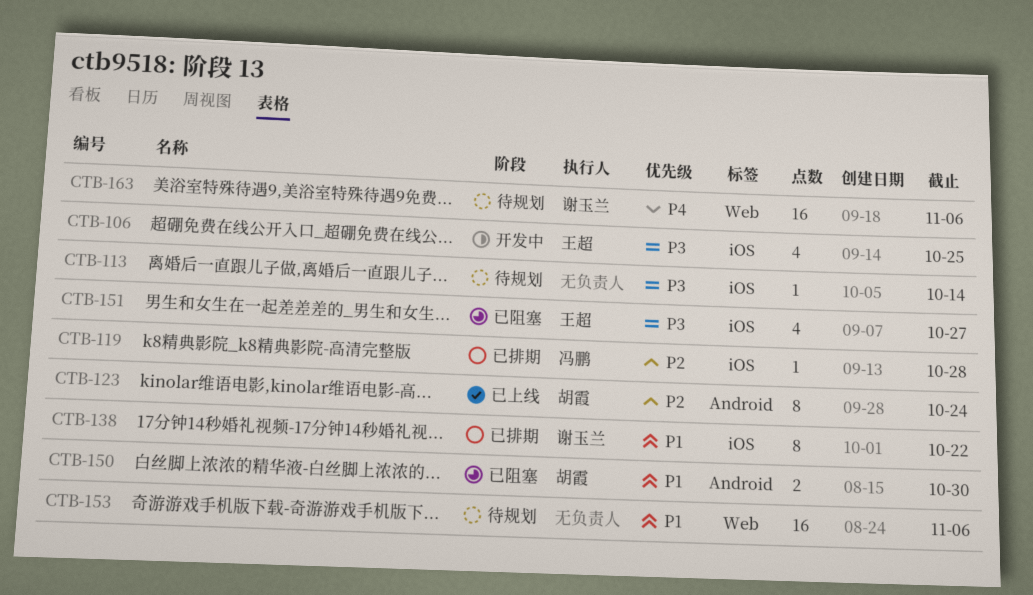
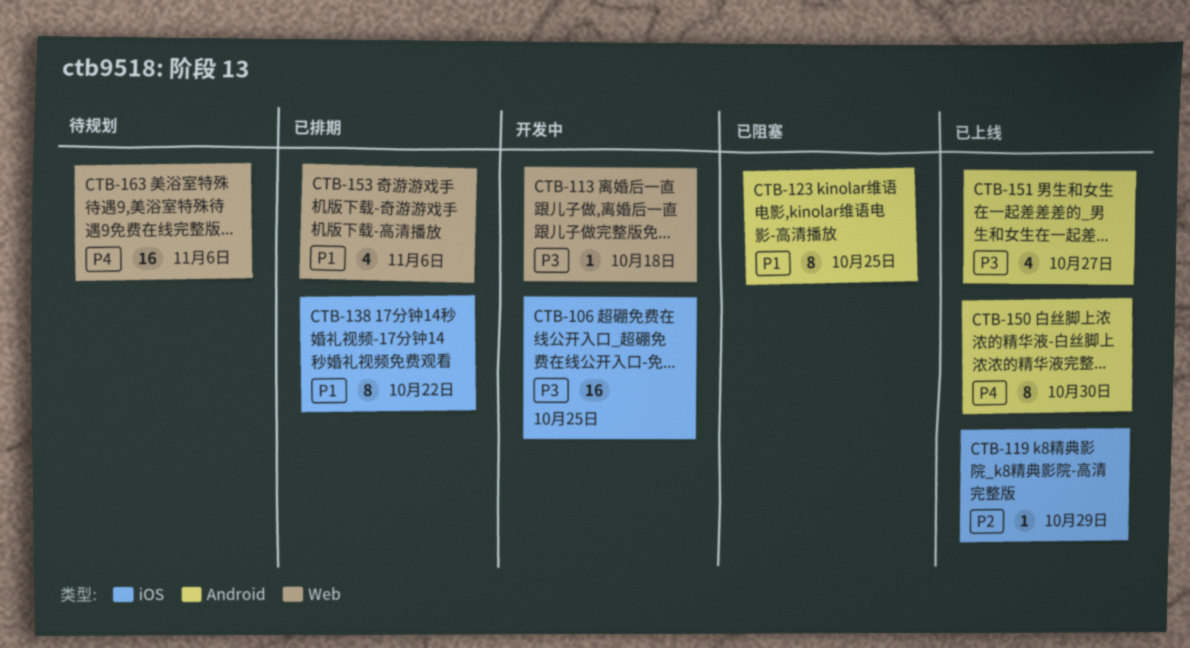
CTB-106, estimate: 4 -> 16
CTB-113, status: 待规划 -> 开发中
CTB-113, label: iOS -> Web
CTB-113, due: Oct 14 -> Oct 18
CTB-119, status: 已排期 -> 已上线
CTB-119, due: Oct 28 -> Oct 29
CTB-123, status: 已上线 -> 已阻塞
CTB-123, priority: P2 -> P1
CTB-123, due: Oct 24 -> Oct 25
CTB-150, status: 已阻塞 -> 已上线
CTB-150, priority: P1 -> P4
CTB-150, estimate: 2 -> 8
CTB-151, status: 已阻塞 -> 已上线
CTB-151, label: iOS -> Android
CTB-153, status: 待规划 -> 已排期
CTB-153, estimate: 16 -> 4

